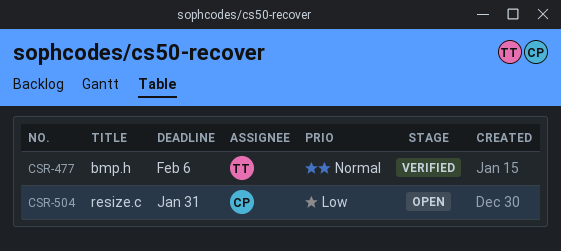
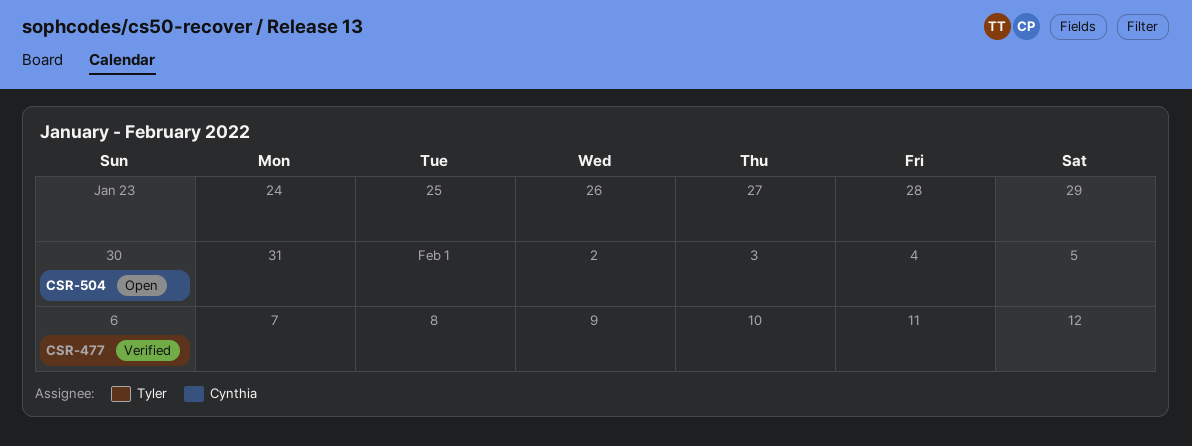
CSR-504, due: Jan 31 -> Jan 30

